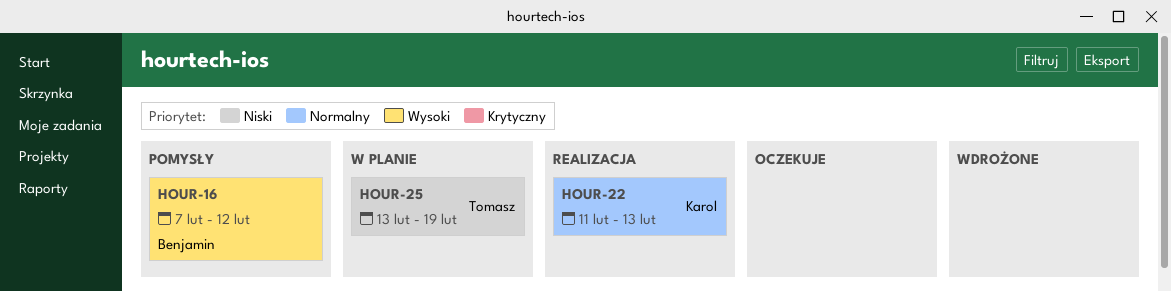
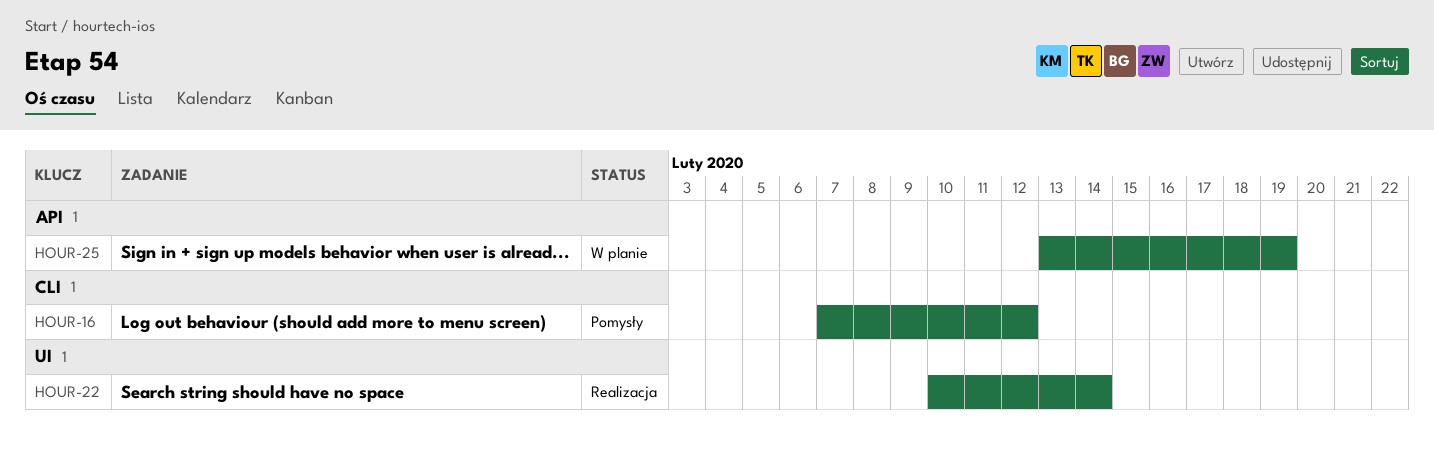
HOUR-22, start: Feb 11 -> Feb 10
HOUR-22, due: Feb 13 -> Feb 14

